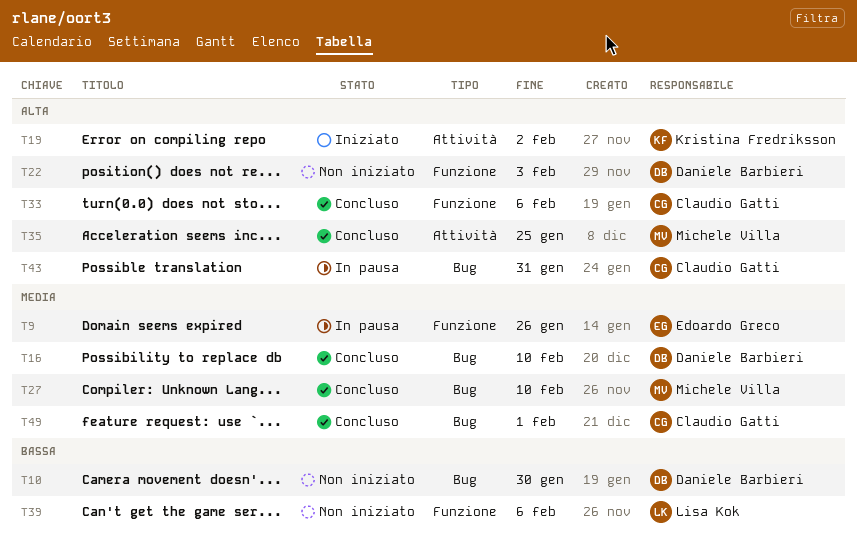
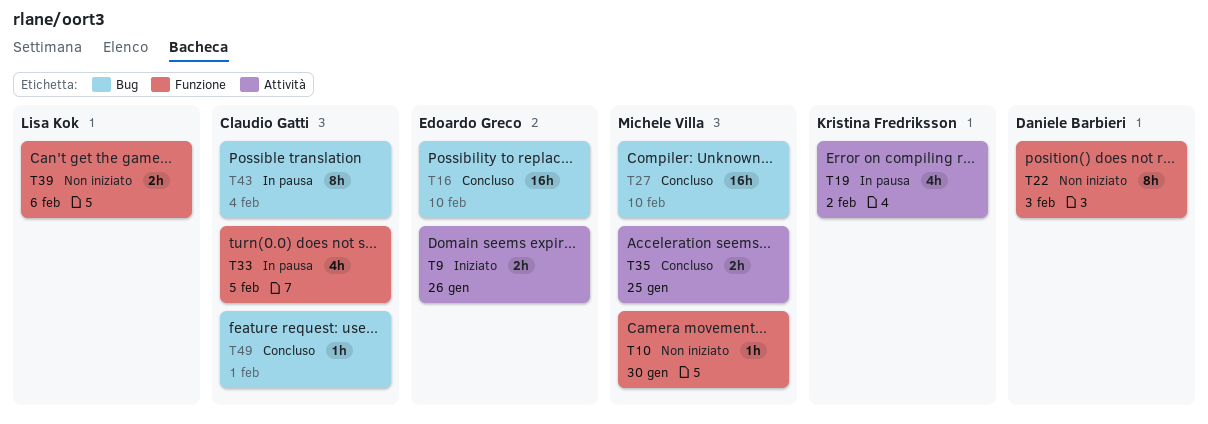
T9, status: In pausa -> Iniziato
T9, label: Funzione -> Attività
T10, owner: Daniele Barbieri -> Michele Villa
T10, label: Bug -> Funzione
T16, owner: Daniele Barbieri -> Edoardo Greco
T19, status: Iniziato -> In pausa
T33, status: Concluso -> In pausa
T33, due: Feb 6 -> Feb 5
T43, due: Jan 31 -> Feb 4

